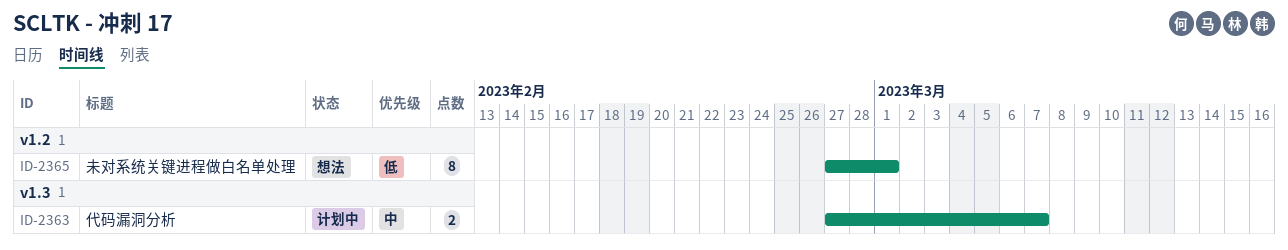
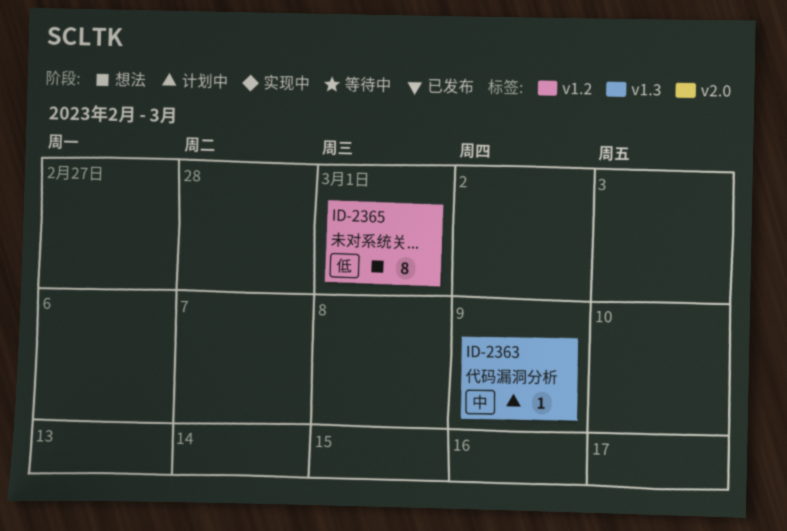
ID-2363, estimate: 2 -> 1
ID-2363, due: Mar 7 -> Mar 9

